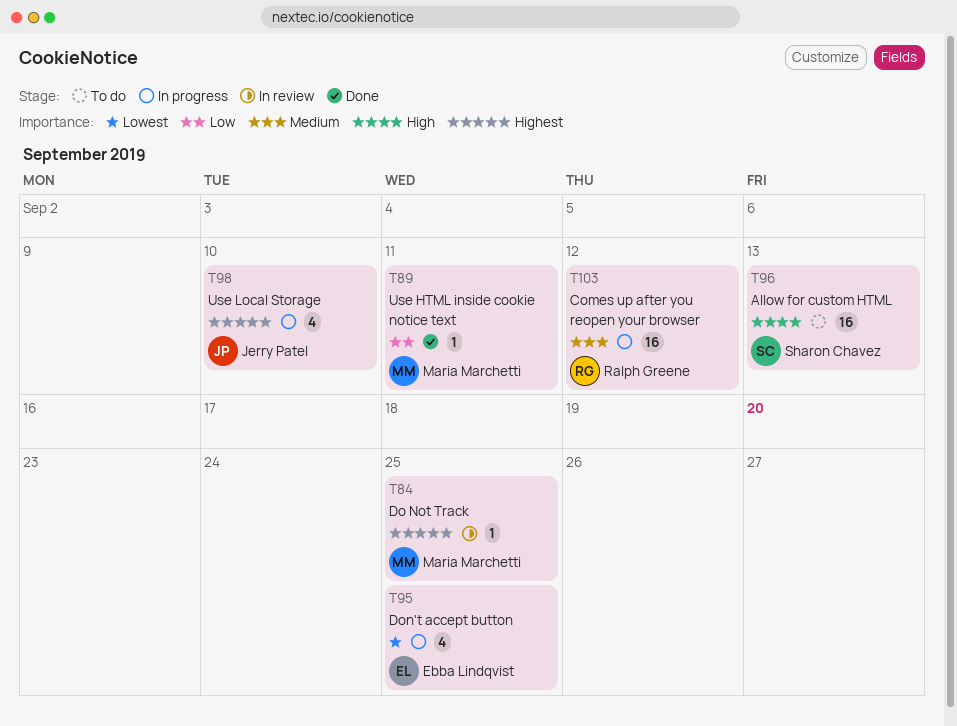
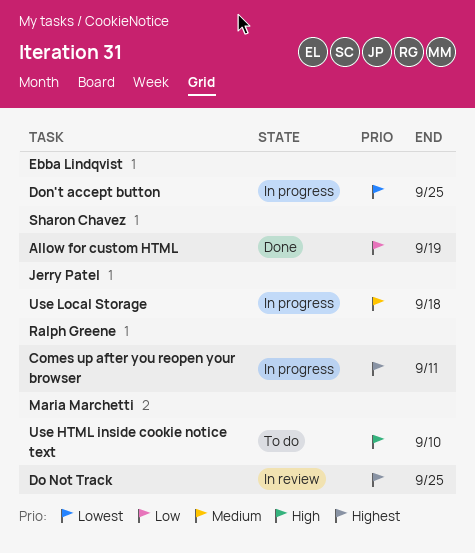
Allow for custom HTML, status: To do -> Done
Allow for custom HTML, priority: High -> Low
Allow for custom HTML, due: Sep 13 -> Sep 19
Comes up after you reopen your browser, priority: Medium -> Highest
Comes up after you reopen your browser, due: Sep 12 -> Sep 11
Use HTML inside cookie notice text, status: Done -> To do
Use HTML inside cookie notice text, priority: Low -> High
Use HTML inside cookie notice text, due: Sep 11 -> Sep 10
Use Local Storage, priority: Highest -> Medium
Use Local Storage, due: Sep 10 -> Sep 18

